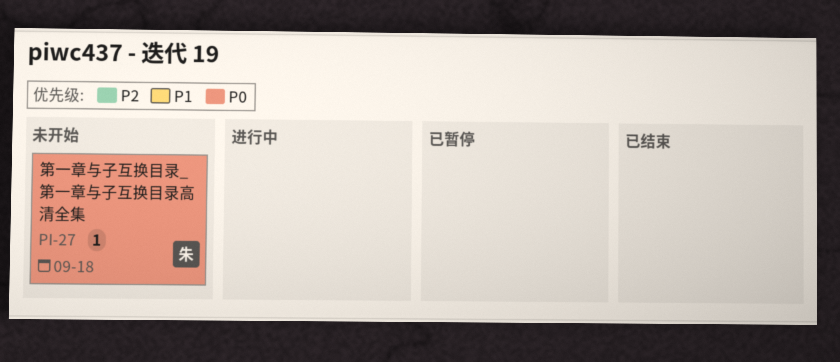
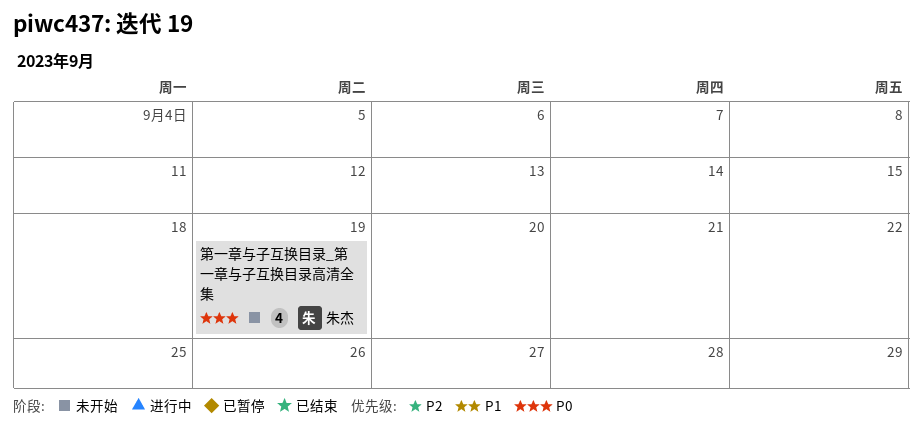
第一章与子互换目录_第一章与子互换目录高清全集, estimate: 1 -> 4
第一章与子互换目录_第一章与子互换目录高清全集, due: Sep 18 -> Sep 19

